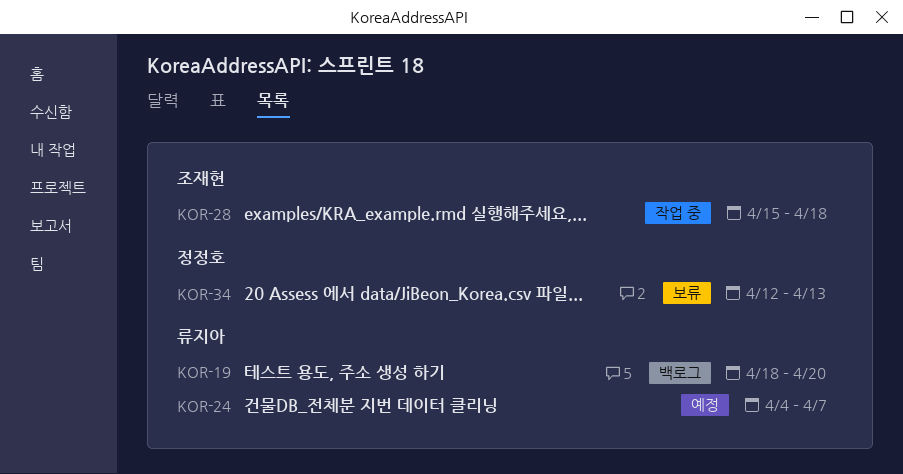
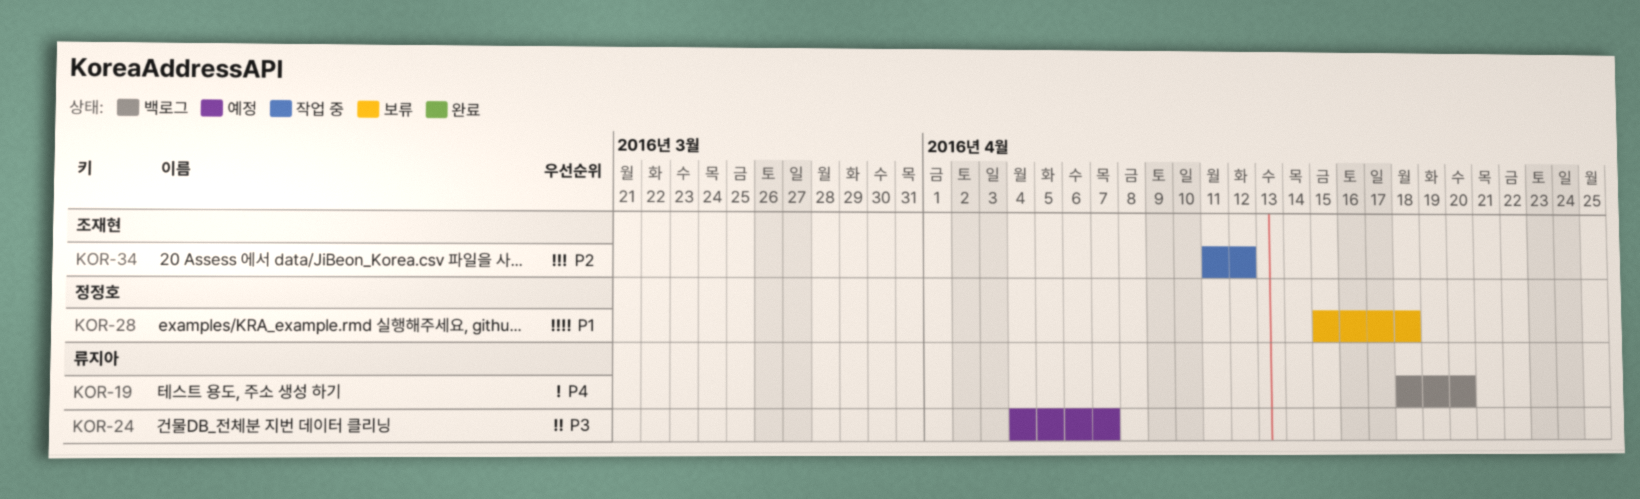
KOR-28, status: 작업 중 -> 보류
KOR-28, owner: 조재현 -> 정정호
KOR-34, status: 보류 -> 작업 중
KOR-34, owner: 정정호 -> 조재현
KOR-34, start: Apr 12 -> Apr 11
KOR-34, due: Apr 13 -> Apr 12

